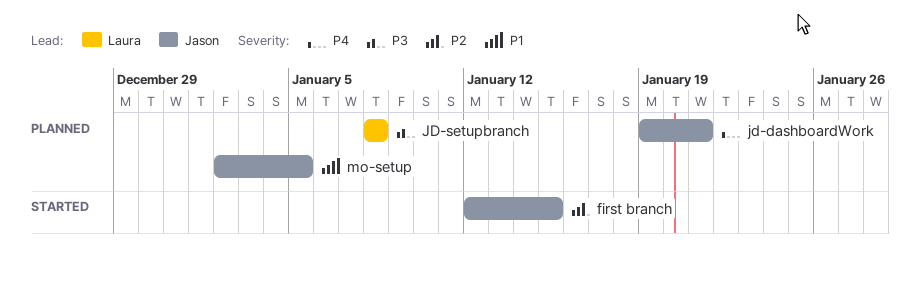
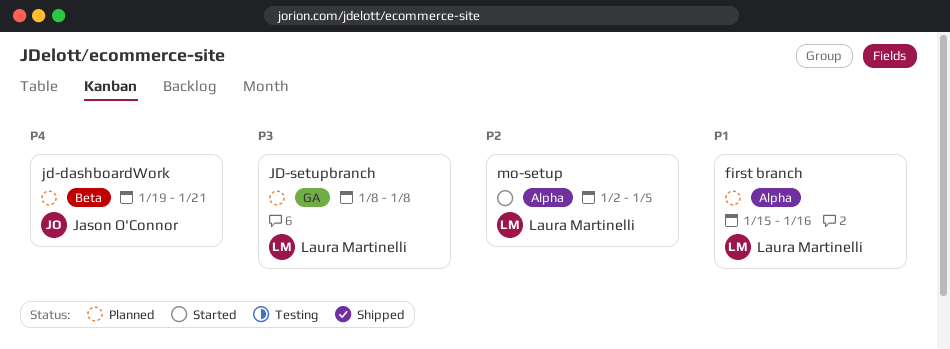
first branch, status: Started -> Planned
first branch, owner: Jason O'Connor -> Laura Martinelli
first branch, priority: P2 -> P1
first branch, start: Jan 12 -> Jan 15
first branch, due: Jan 15 -> Jan 16
mo-setup, status: Planned -> Started
mo-setup, owner: Jason O'Connor -> Laura Martinelli
mo-setup, priority: P1 -> P2

